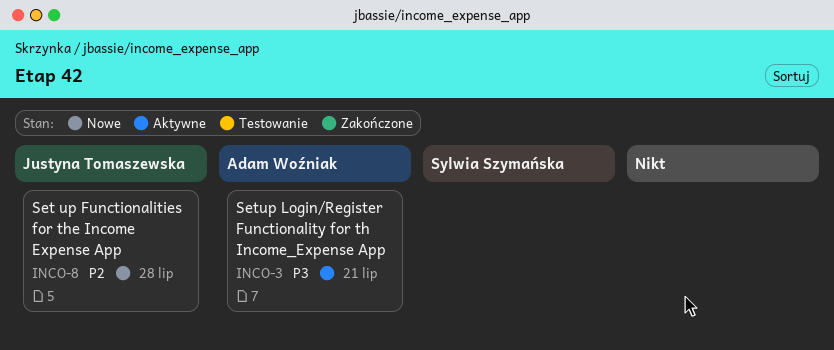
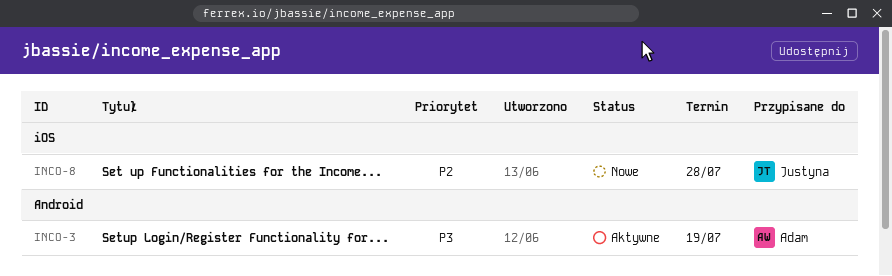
INCO-3, due: Jul 21 -> Jul 19

